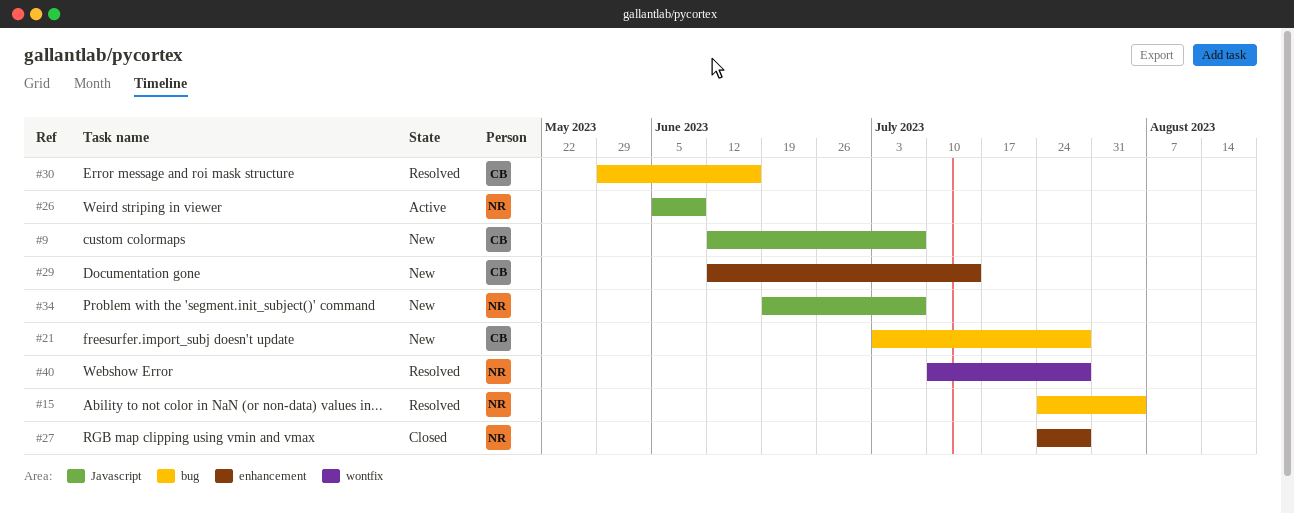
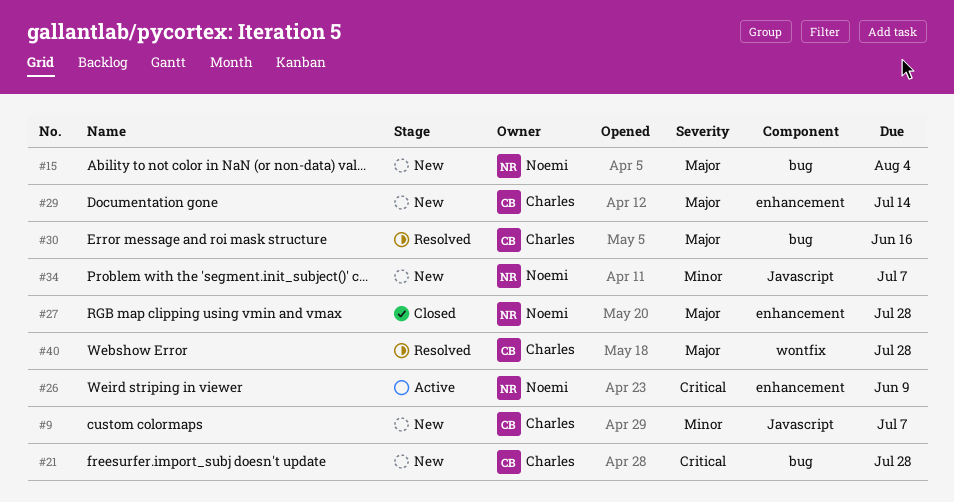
#15, status: Resolved -> New
#26, label: Javascript -> enhancement
#40, owner: Noemi -> Charles

